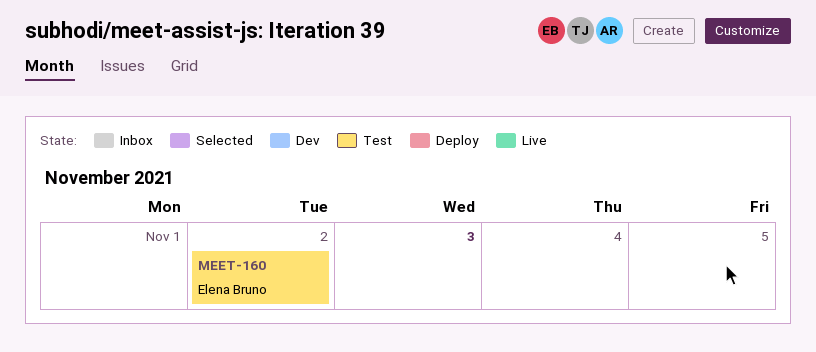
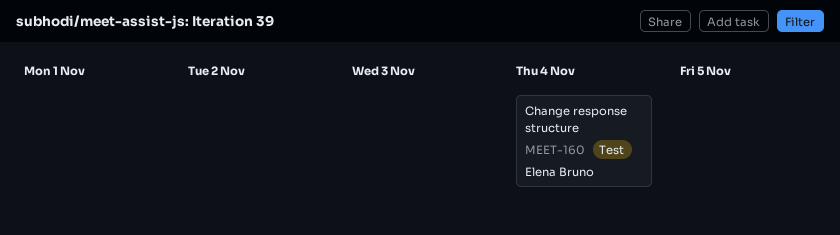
MEET-160, due: Nov 2 -> Nov 4

